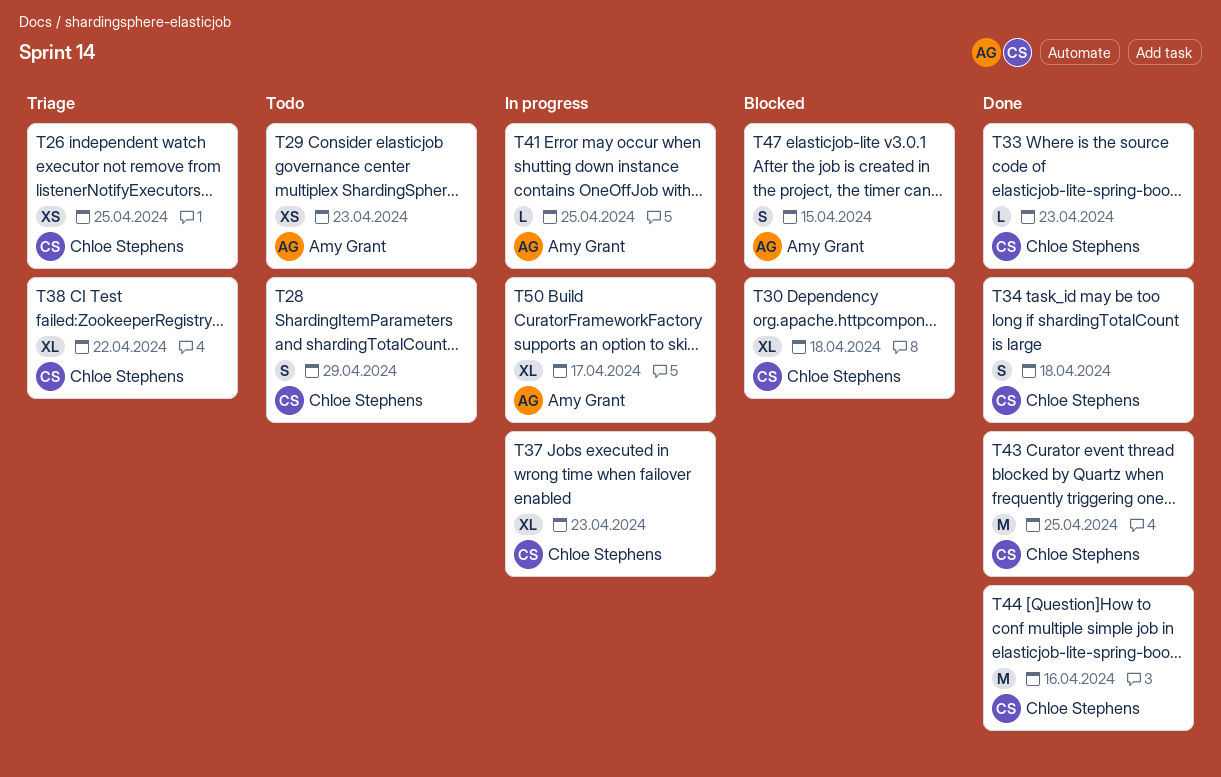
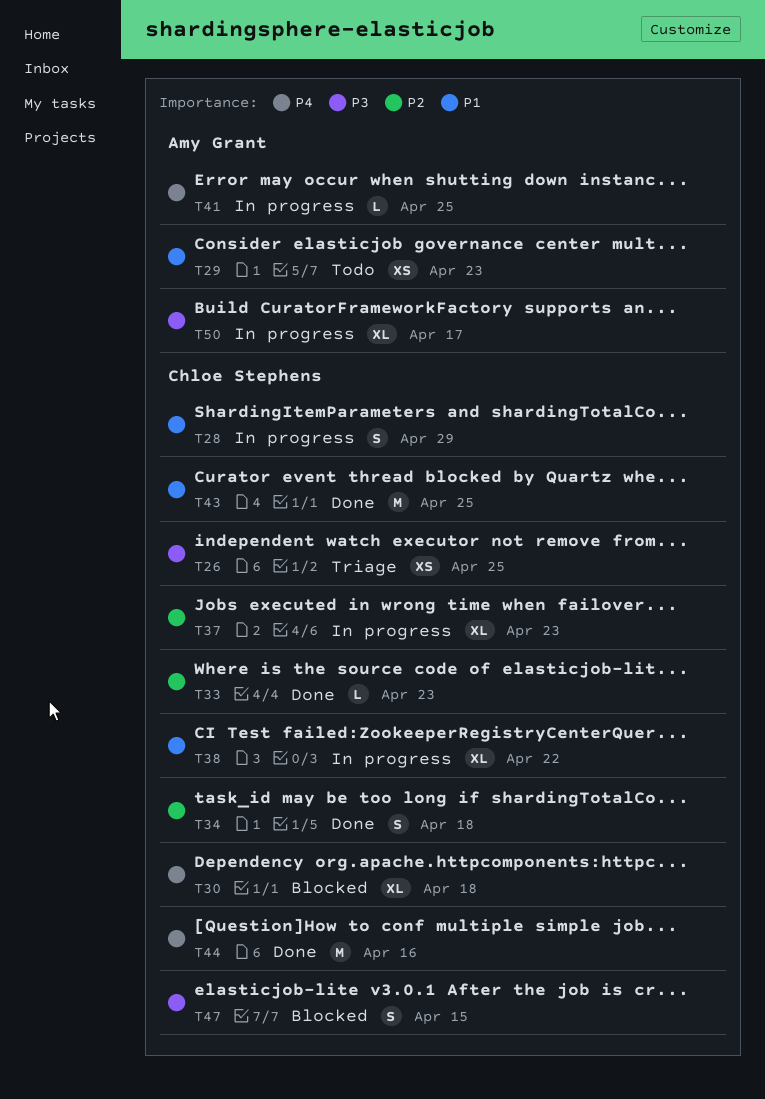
T28, status: Todo -> In progress
T38, status: Triage -> In progress
T47, owner: Amy Grant -> Chloe Stephens

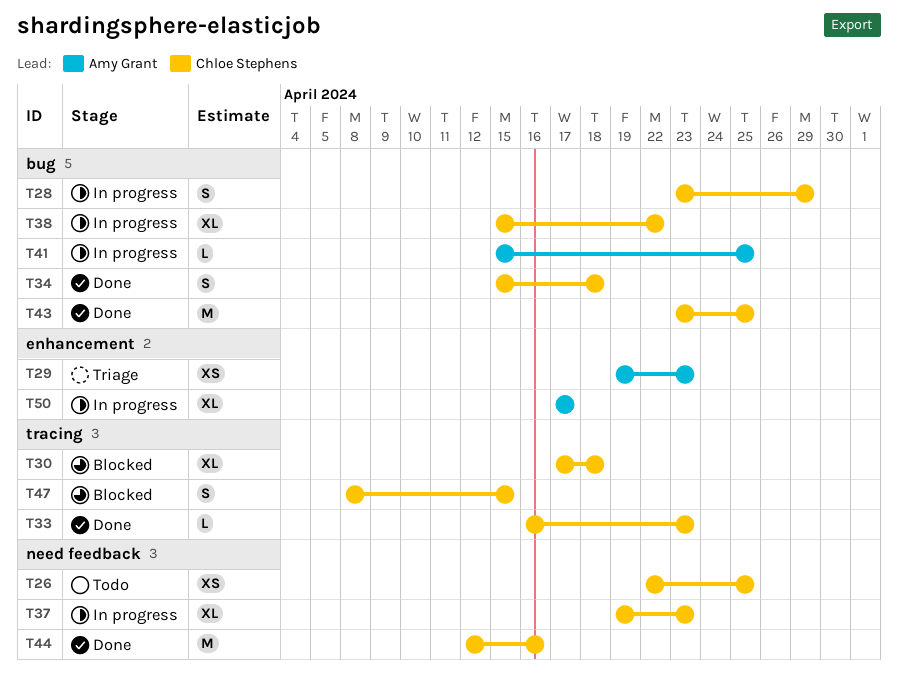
T26, status: Triage -> Todo
T29, status: Todo -> Triage

